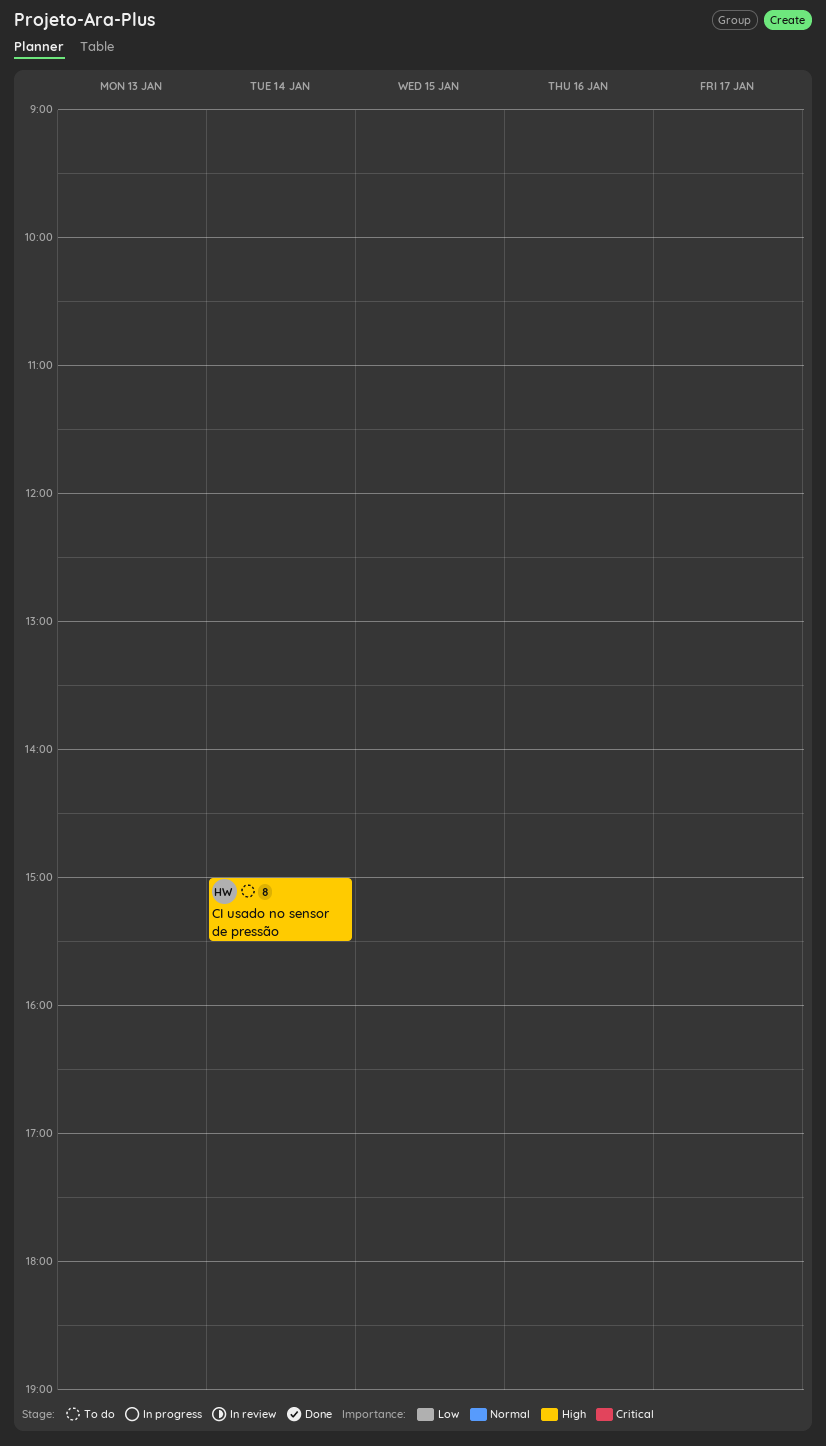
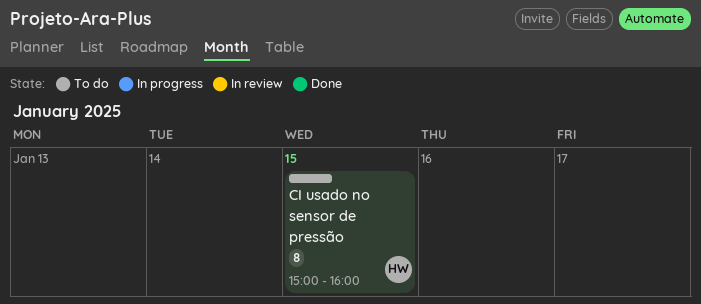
CI usado no sensor de pressão, day: Jan 14 -> Jan 15
CI usado no sensor de pressão, ends: 15:30 -> 16:00

